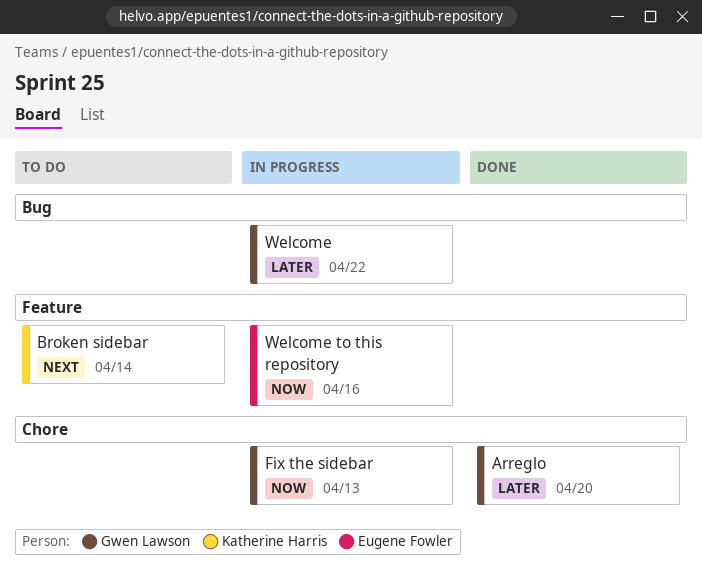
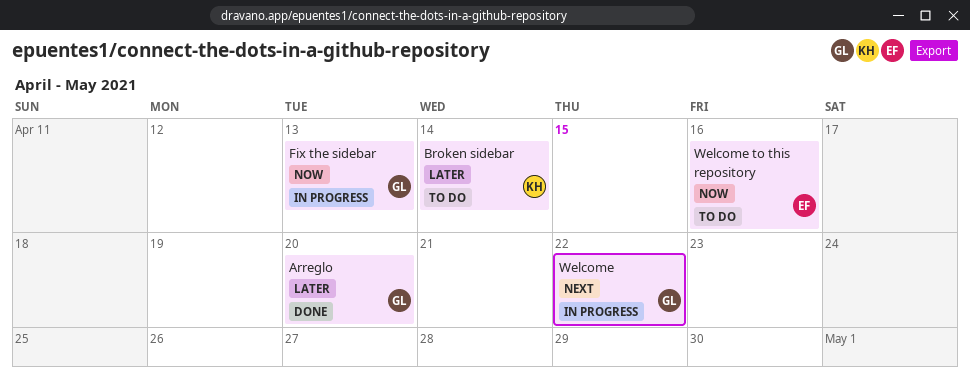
Broken sidebar, priority: Next -> Later
Welcome, priority: Later -> Next
Welcome to this repository, status: In progress -> To do

